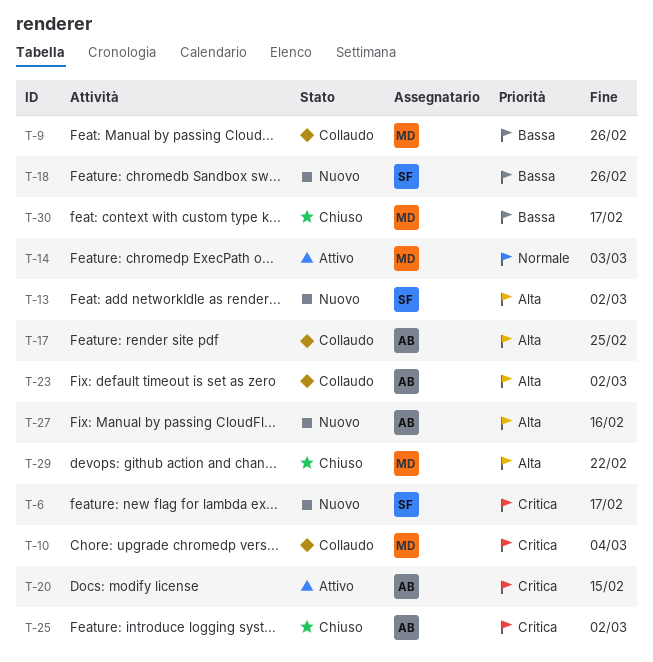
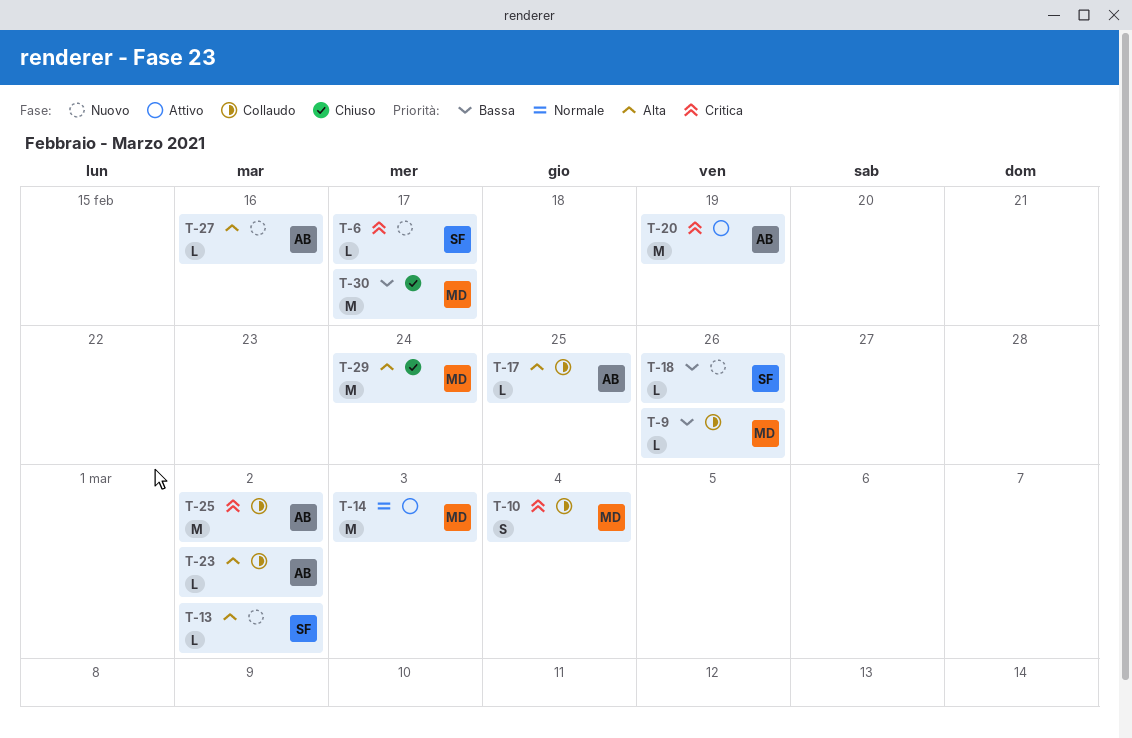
T-20, due: Feb 15 -> Feb 19
T-25, status: Chiuso -> Collaudo
T-29, due: Feb 22 -> Feb 24

